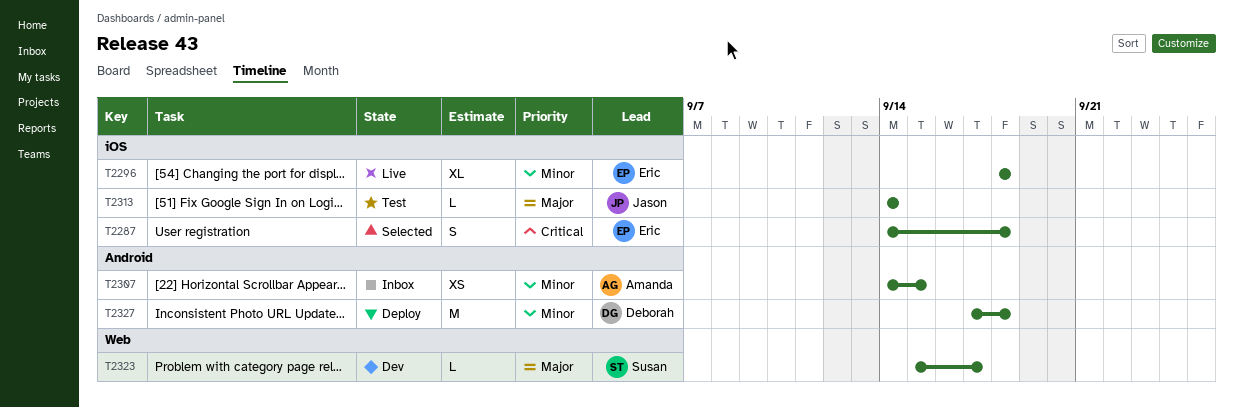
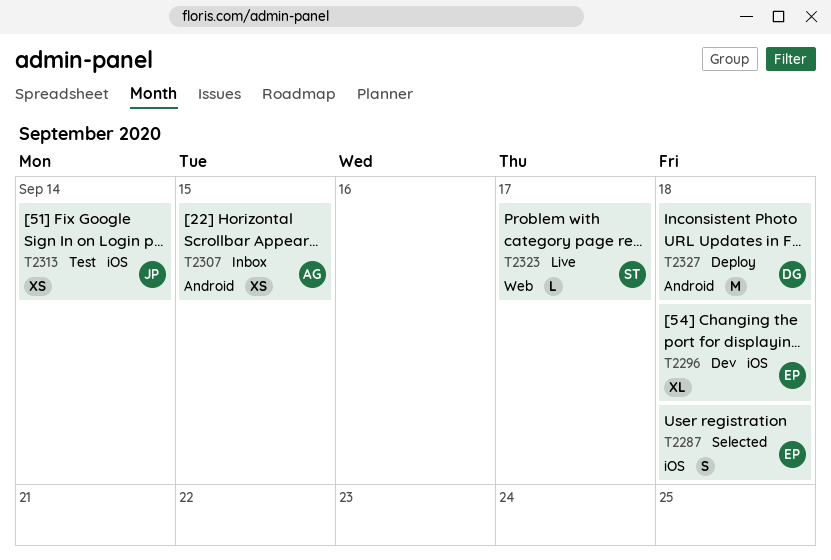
T2296, status: Live -> Dev
T2313, estimate: L -> XS
T2323, status: Dev -> Live

